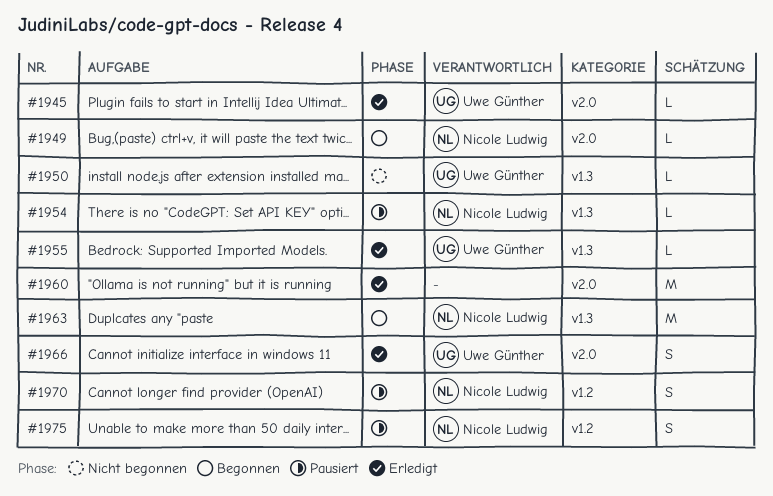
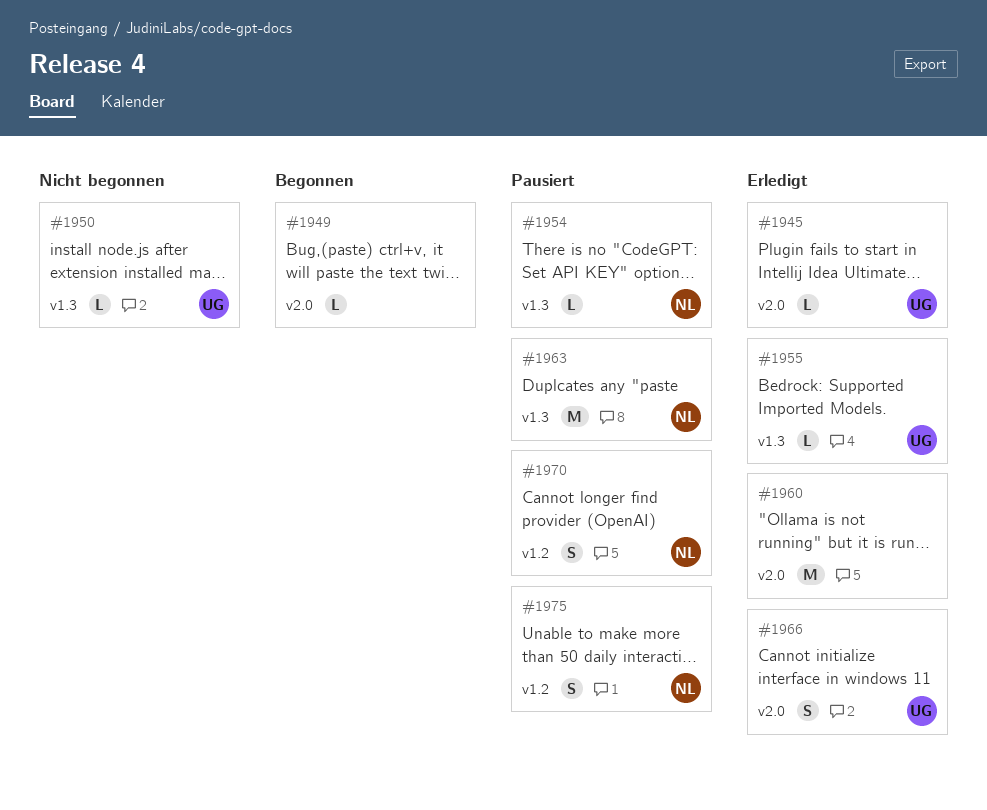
#1949, owner: Nicole Ludwig -> none
#1963, status: Begonnen -> Pausiert

